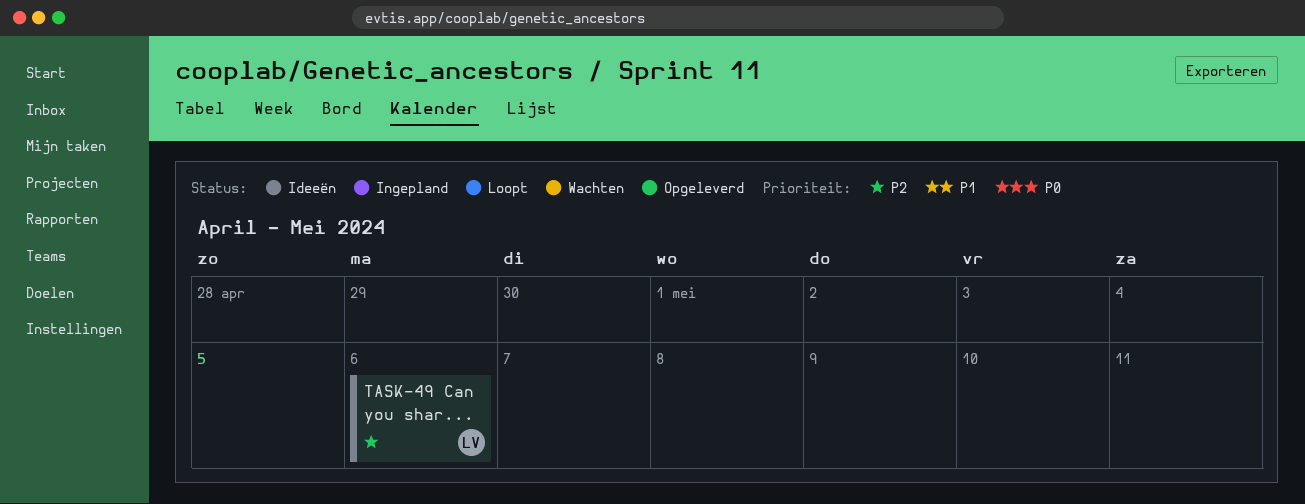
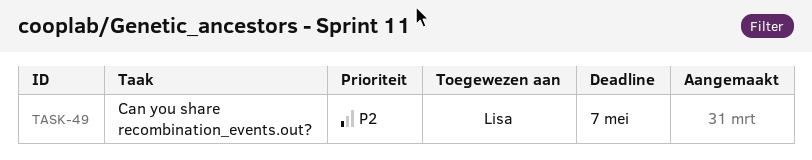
TASK-49, due: May 6 -> May 7

